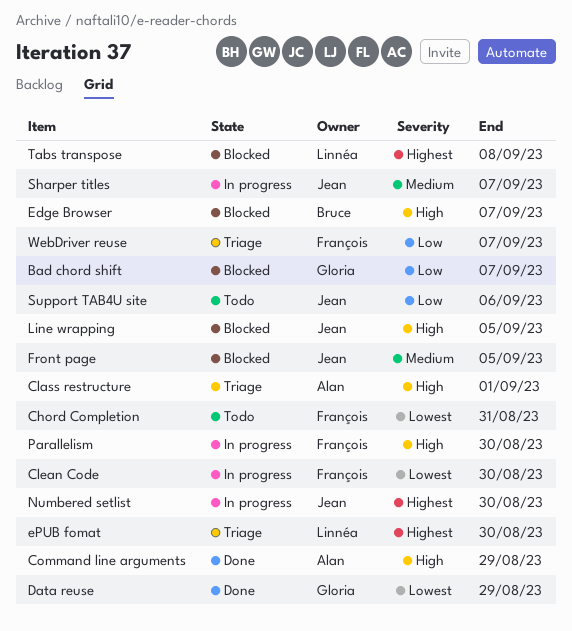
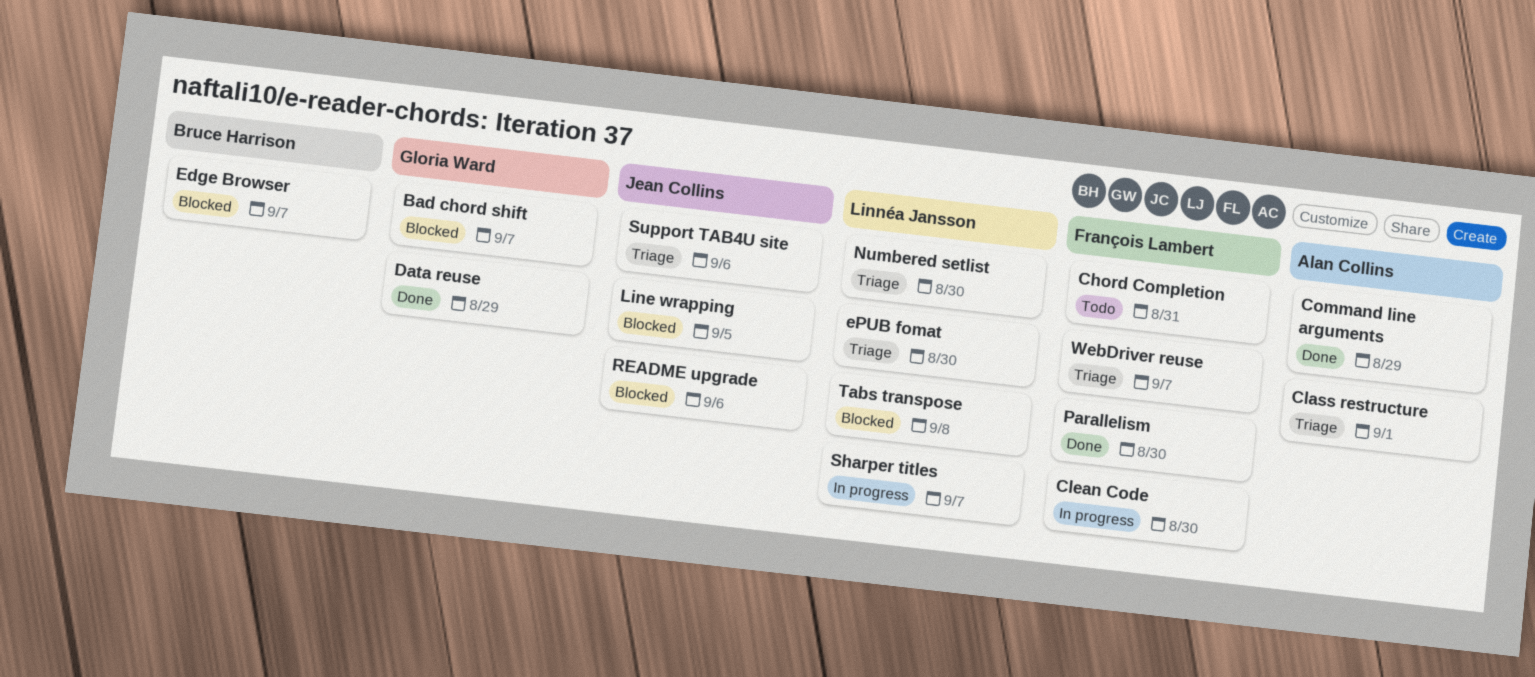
Front page: present -> none
Numbered setlist, status: In progress -> Triage
Numbered setlist, owner: Jean Collins -> Linnéa Jansson
Parallelism, status: In progress -> Done
README upgrade: none -> present
Sharper titles, owner: Jean Collins -> Linnéa Jansson
Support TAB4U site, status: Todo -> Triage

